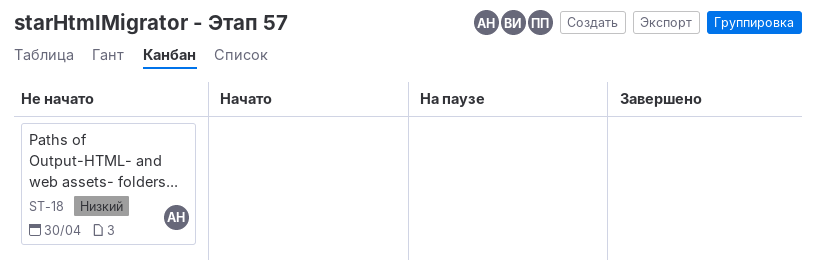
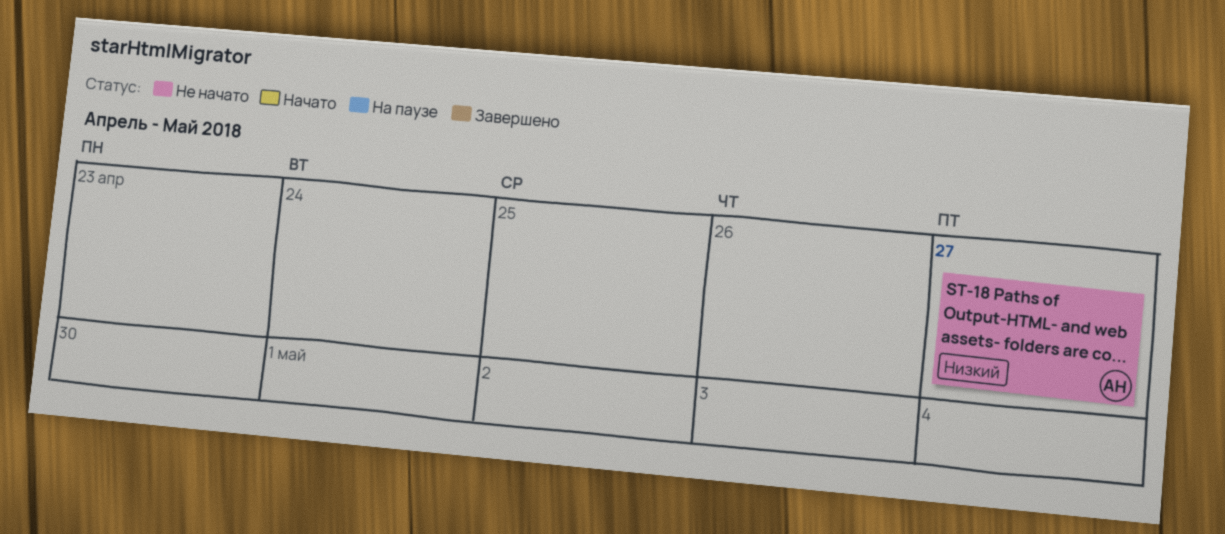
ST-18, due: Apr 30 -> Apr 27

